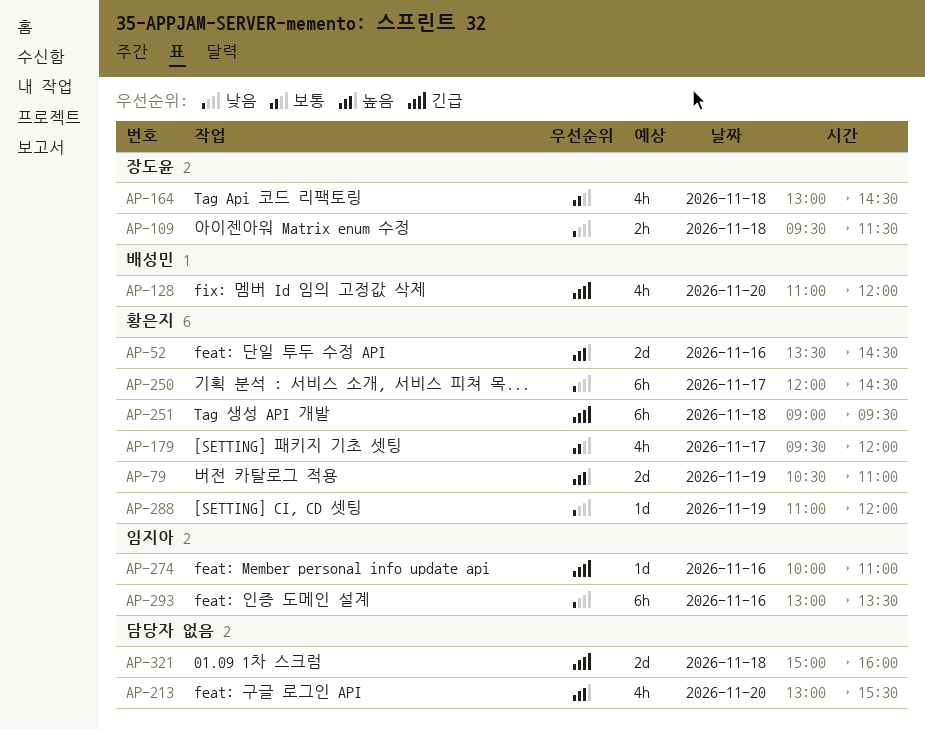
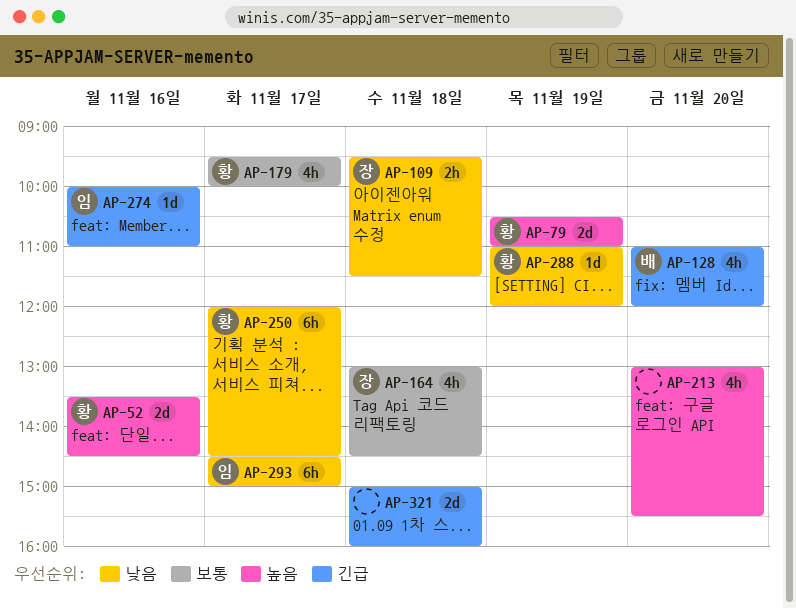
AP-179, ends: 12:00 -> 10:00
AP-251: present -> none
AP-293, day: Nov 16 -> Nov 17
AP-293, begins: 13:00 -> 14:30
AP-293, ends: 13:30 -> 15:00

